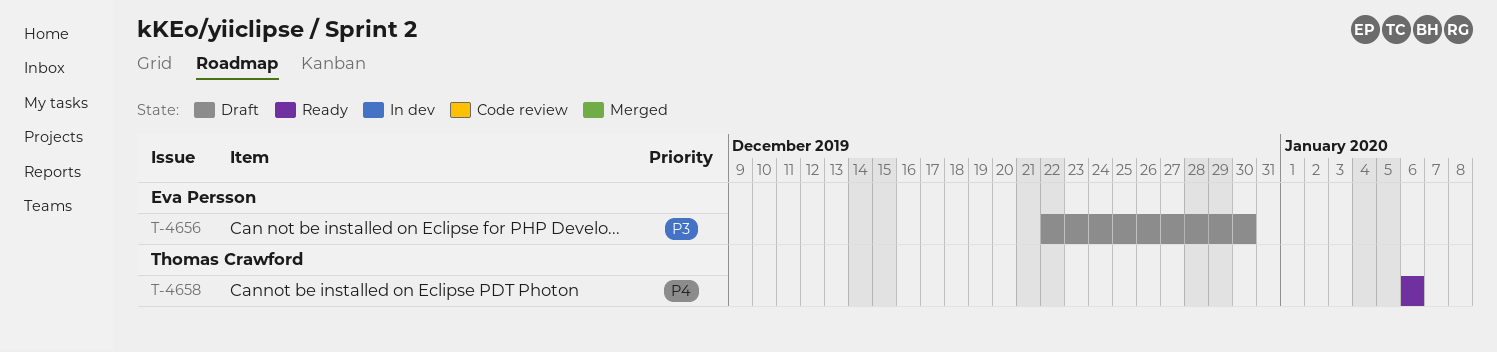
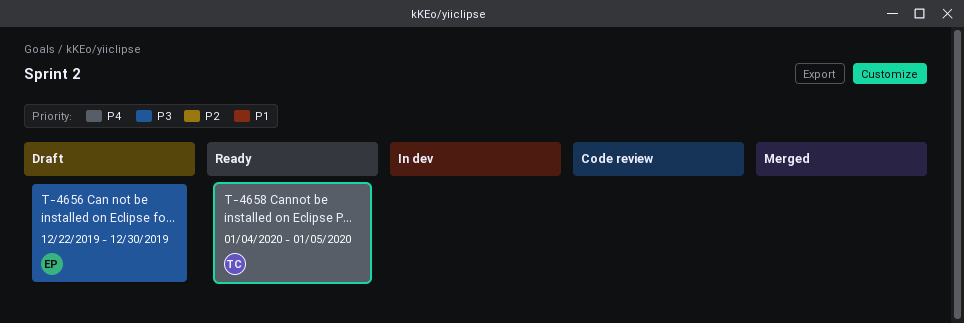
T-4658, start: Jan 6 -> Jan 4
T-4658, due: Jan 6 -> Jan 5

